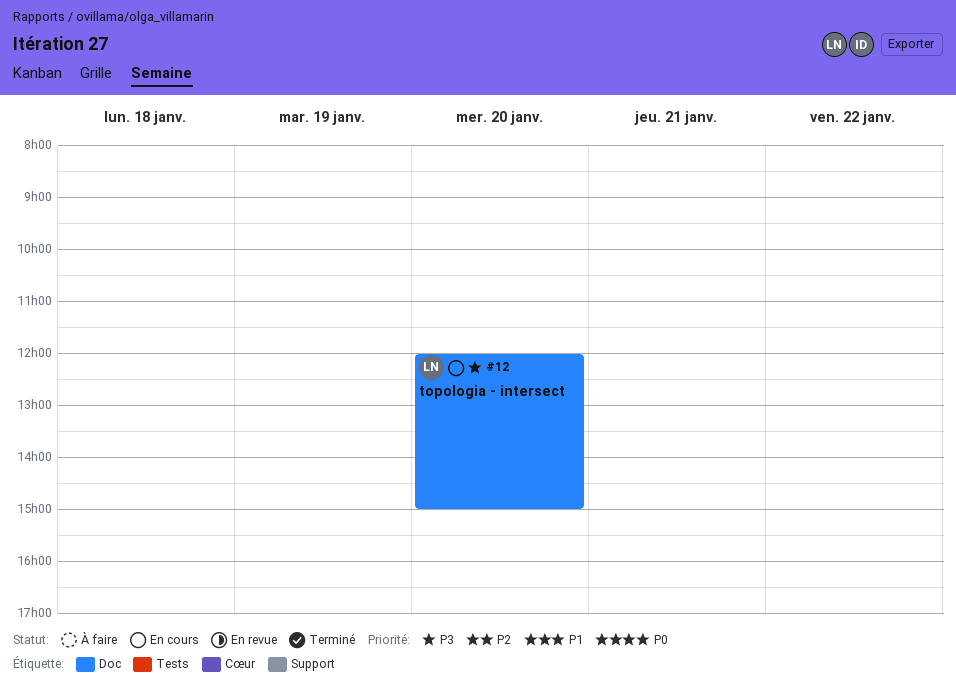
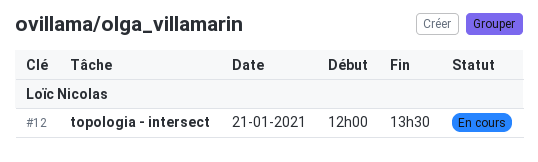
#12, day: Jan 20 -> Jan 21
#12, ends: 15:00 -> 13:30

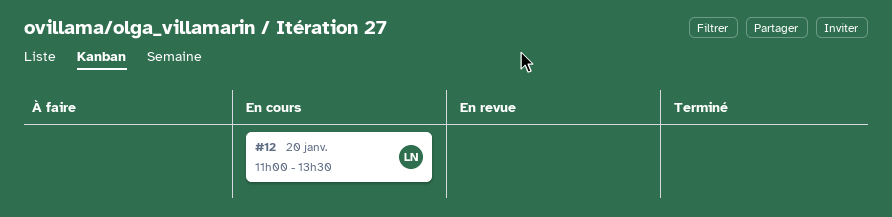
#12, day: Jan 21 -> Jan 20
#12, begins: 12:00 -> 11:00

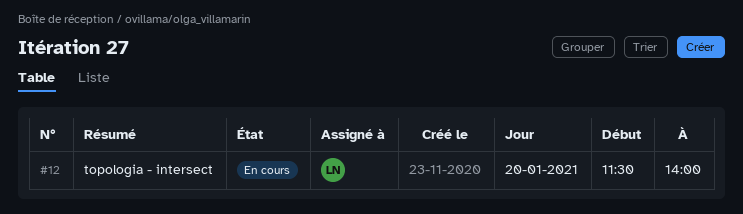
#12, begins: 11:00 -> 11:30
#12, ends: 13:30 -> 14:00

